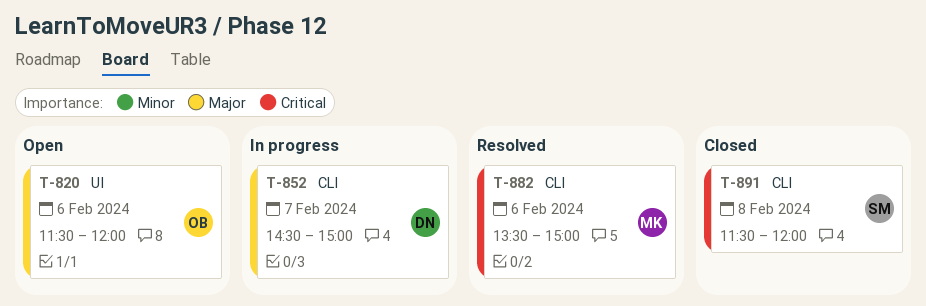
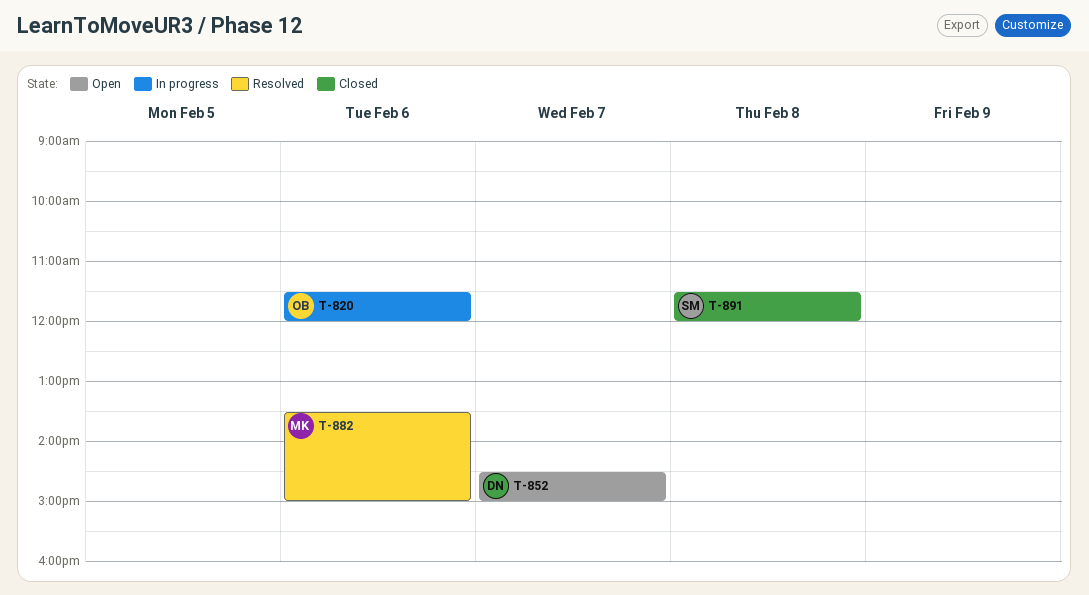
T-820, status: Open -> In progress
T-852, status: In progress -> Open

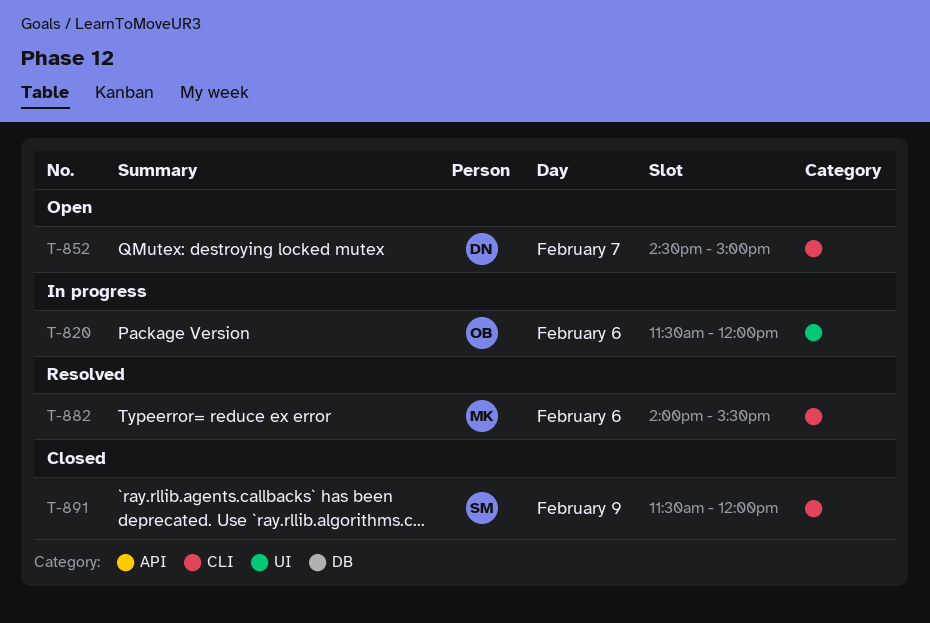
T-882, begins: 13:30 -> 14:00
T-882, ends: 15:00 -> 15:30
T-891, day: Feb 8 -> Feb 9

